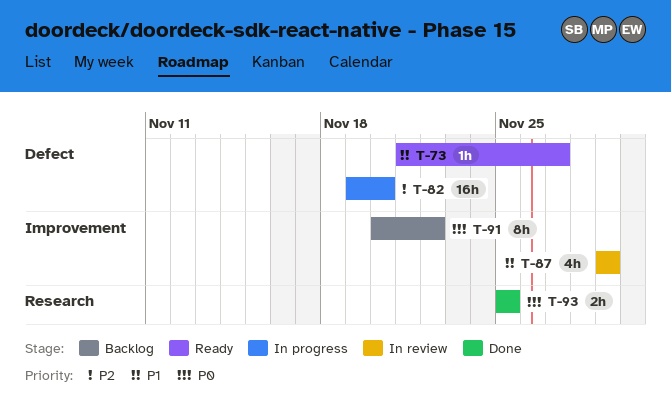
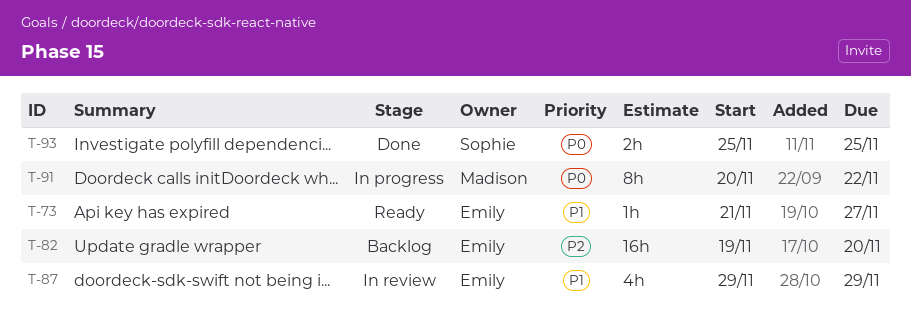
T-82, status: In progress -> Backlog
T-91, status: Backlog -> In progress

